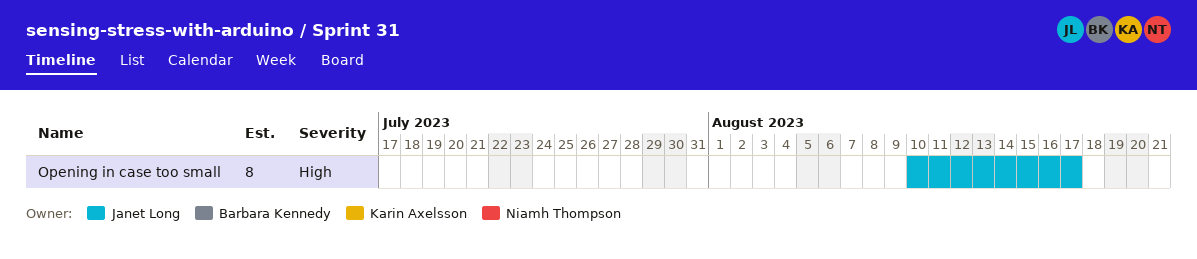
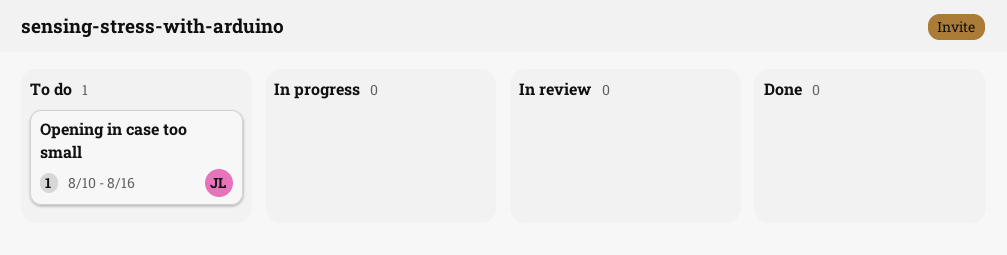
Opening in case too small, estimate: 8 -> 1
Opening in case too small, due: Aug 17 -> Aug 16

